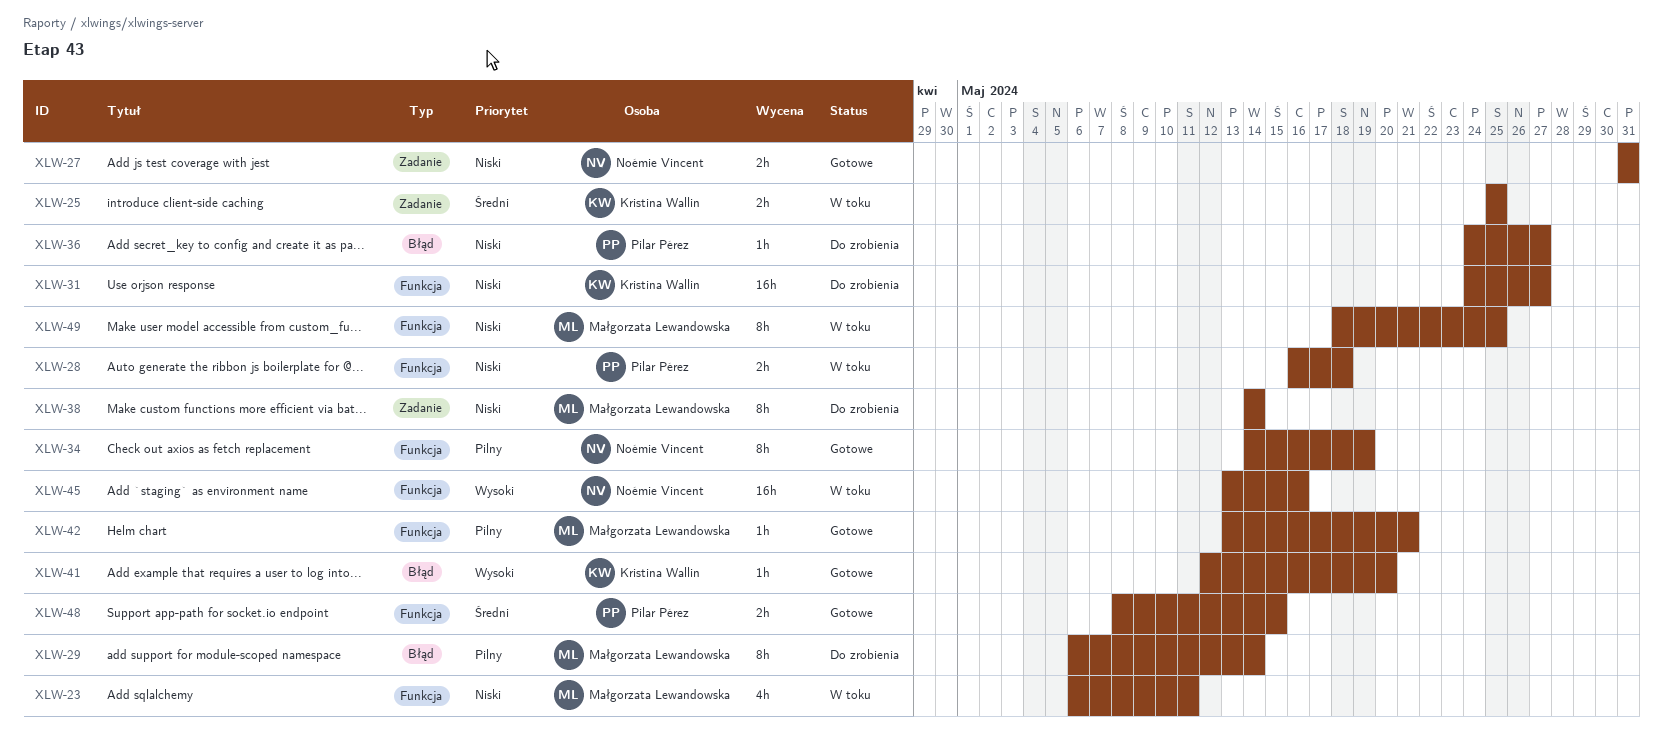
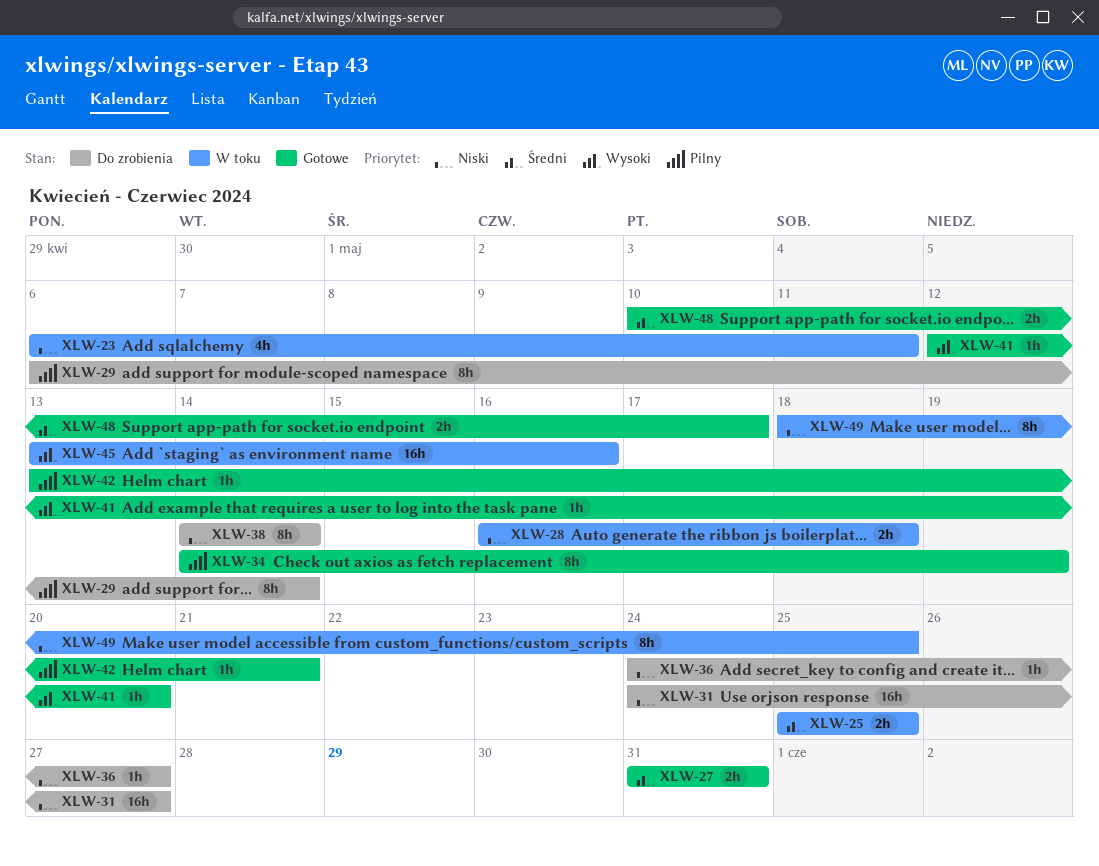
XLW-27, priority: Niski -> Średni
XLW-48, start: May 8 -> May 10
XLW-48, due: May 15 -> May 17

